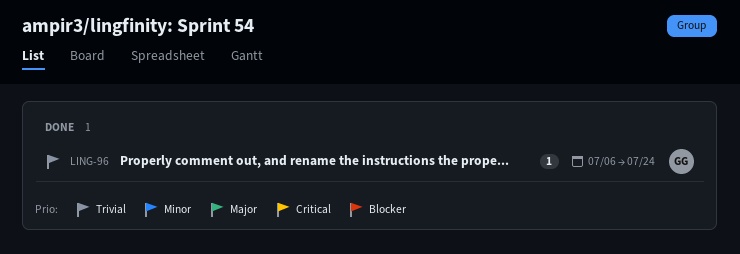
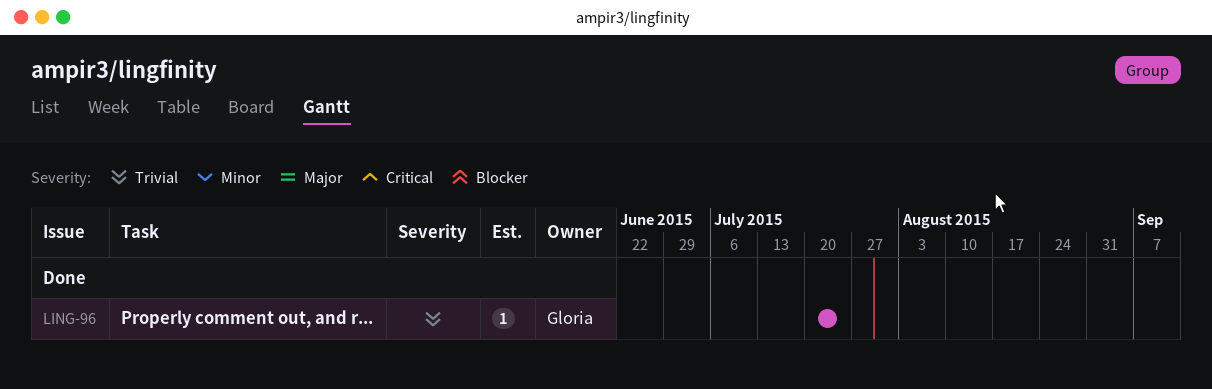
LING-96, start: Jul 6 -> Jul 20

